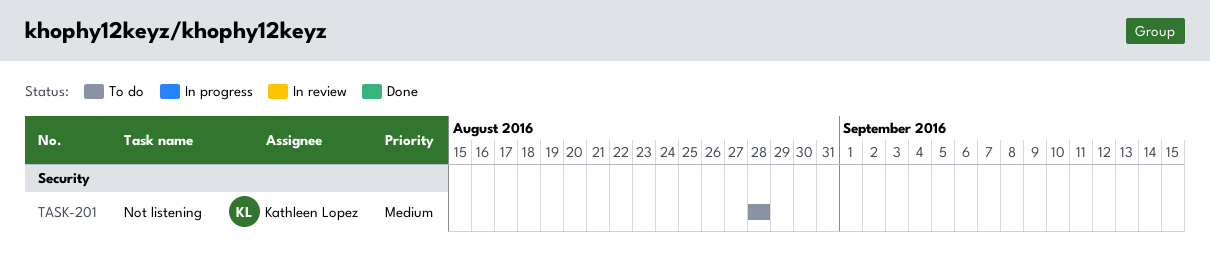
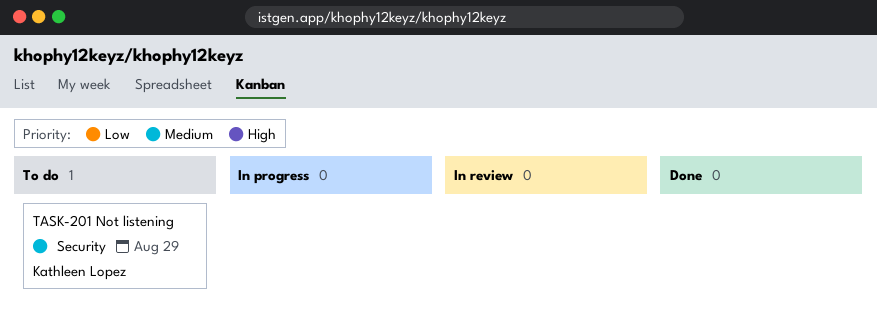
TASK-201, due: Aug 28 -> Aug 29

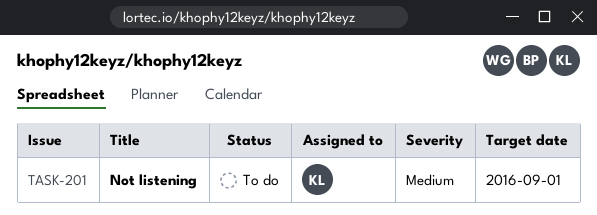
TASK-201, due: Aug 29 -> Sep 1

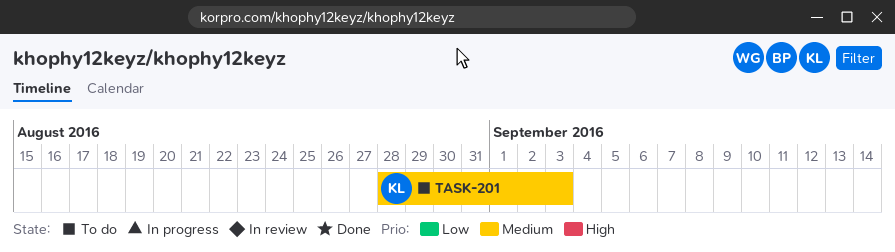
TASK-201, due: Sep 1 -> Sep 3

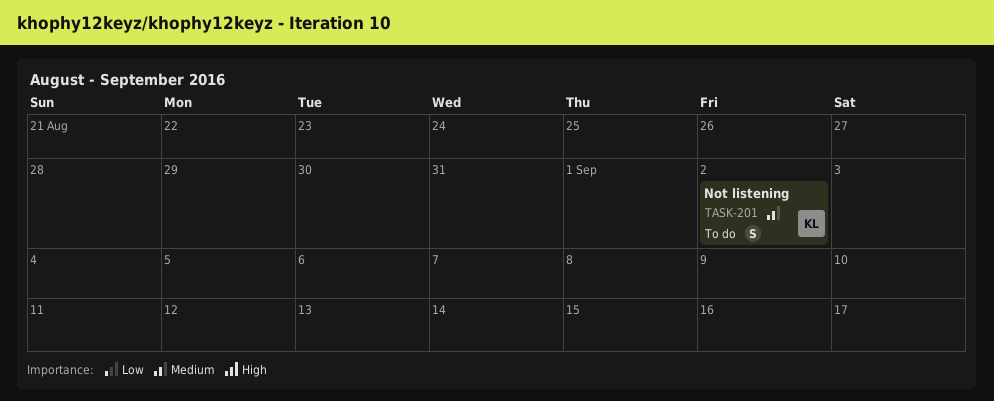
TASK-201, due: Sep 3 -> Sep 2

